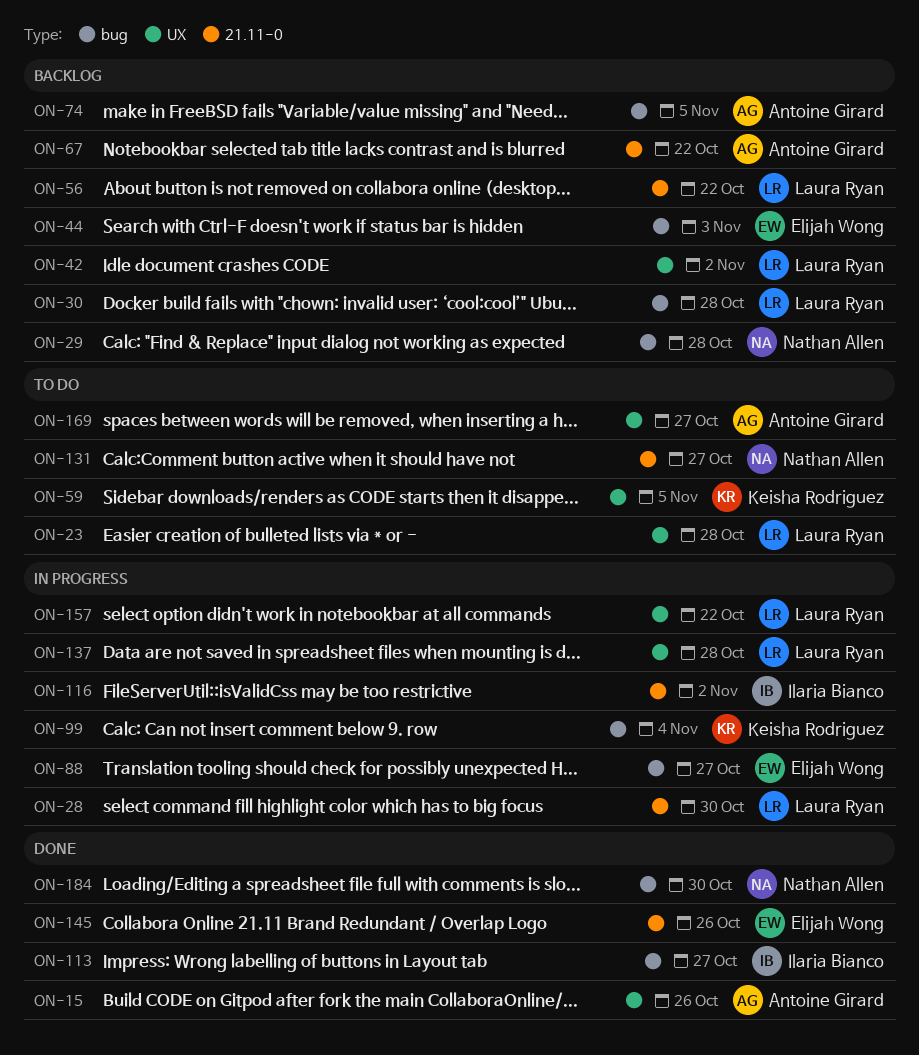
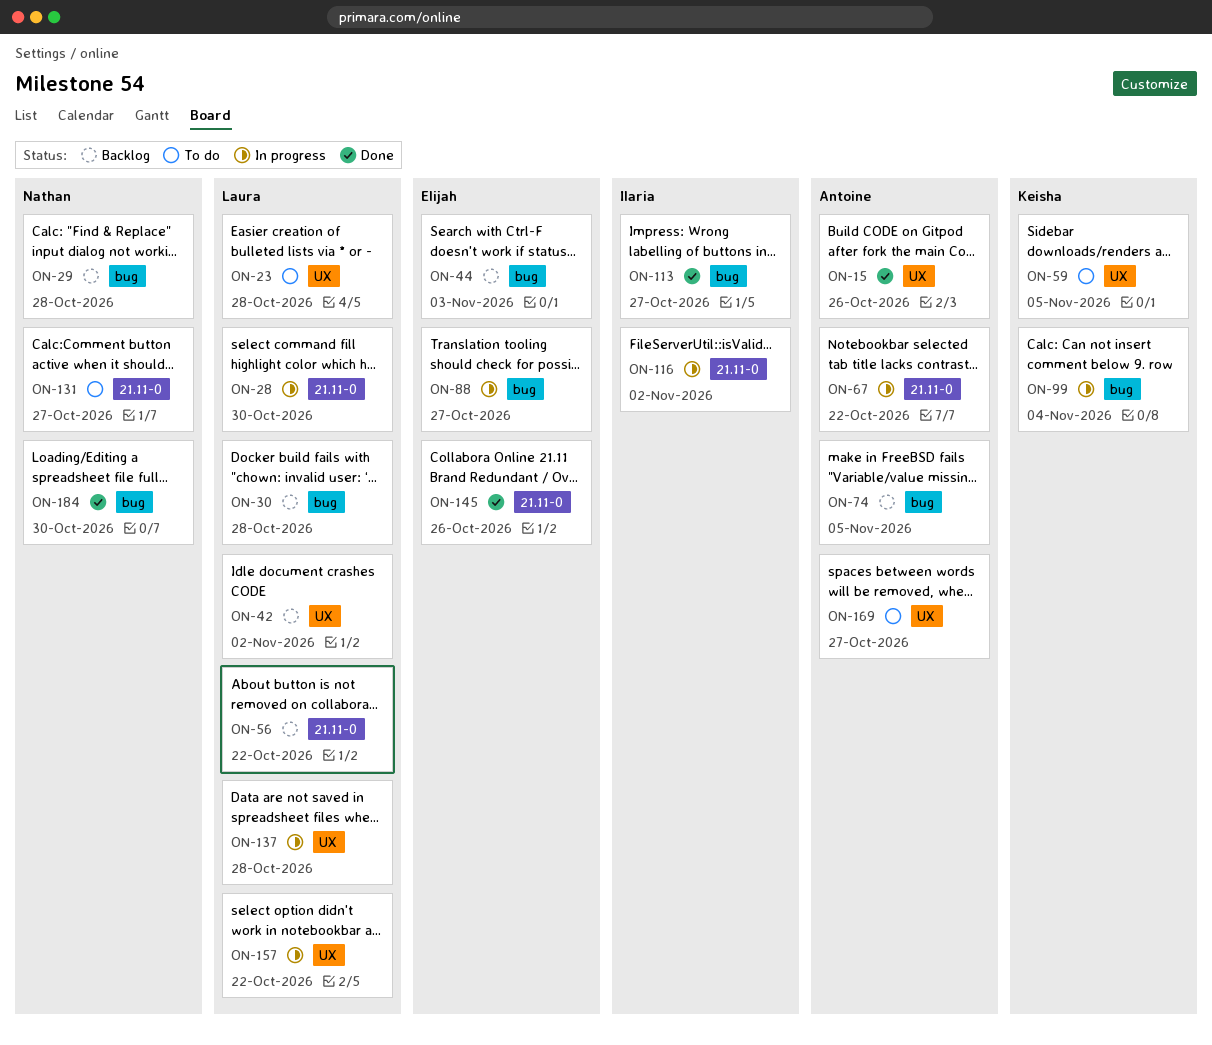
ON-67, status: Backlog -> In progress

